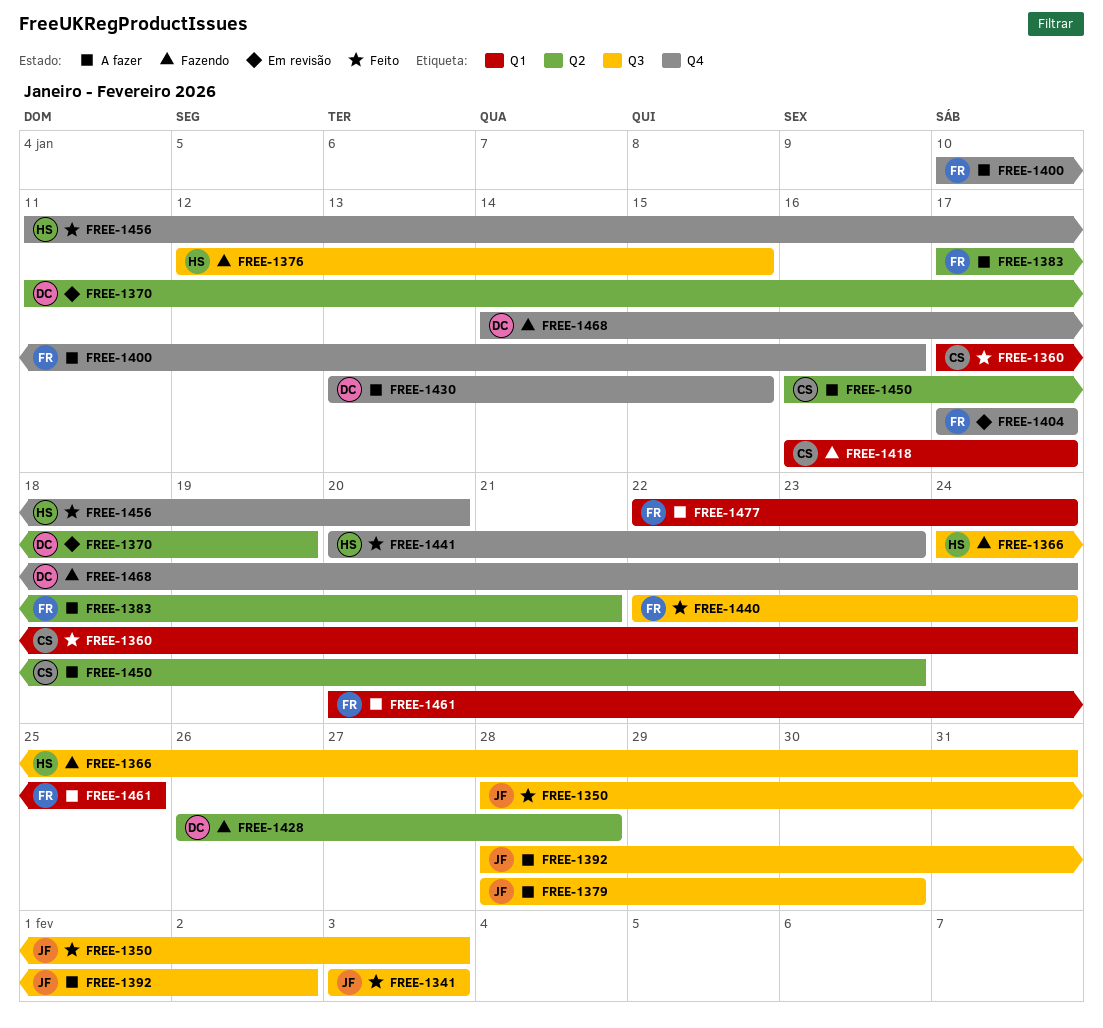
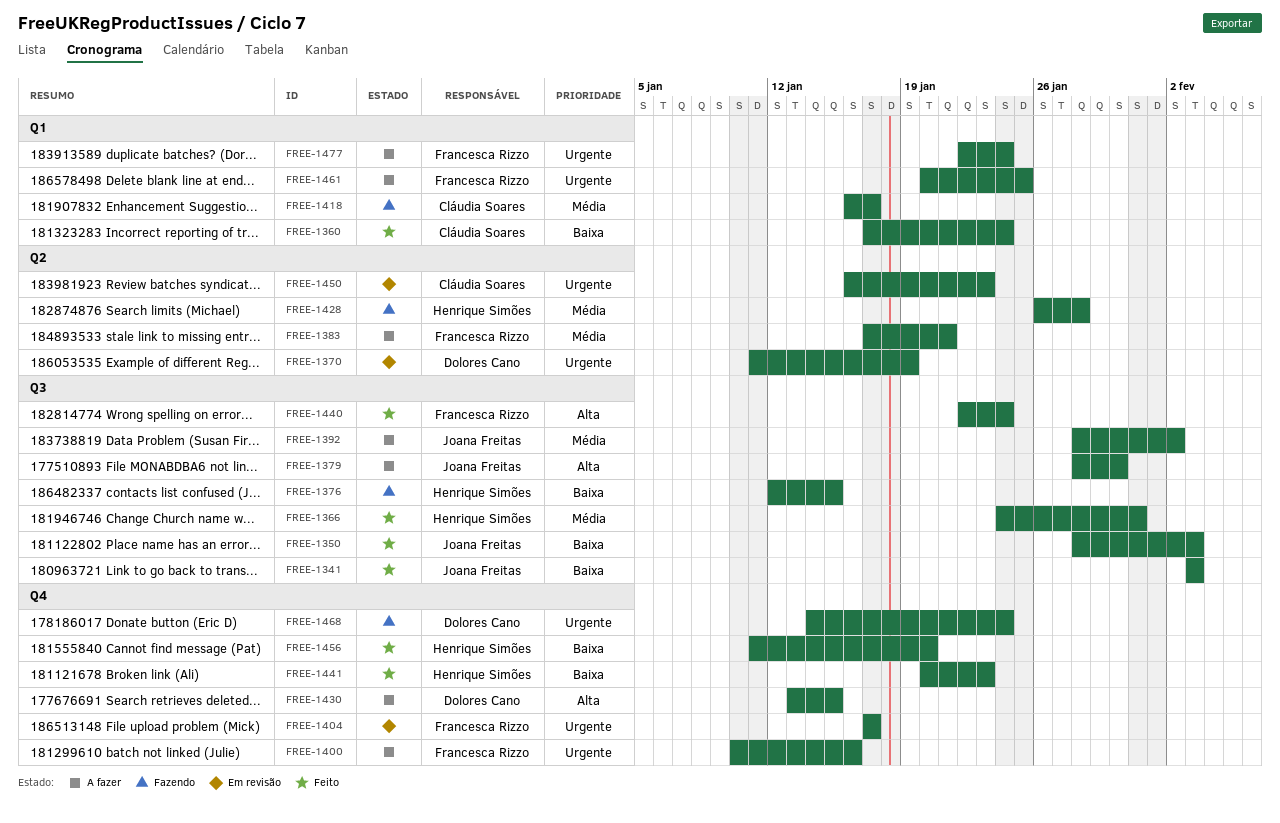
FREE-1366, status: Fazendo -> Feito
FREE-1428, owner: Dolores Cano -> Henrique Simões
FREE-1450, status: A fazer -> Em revisão

